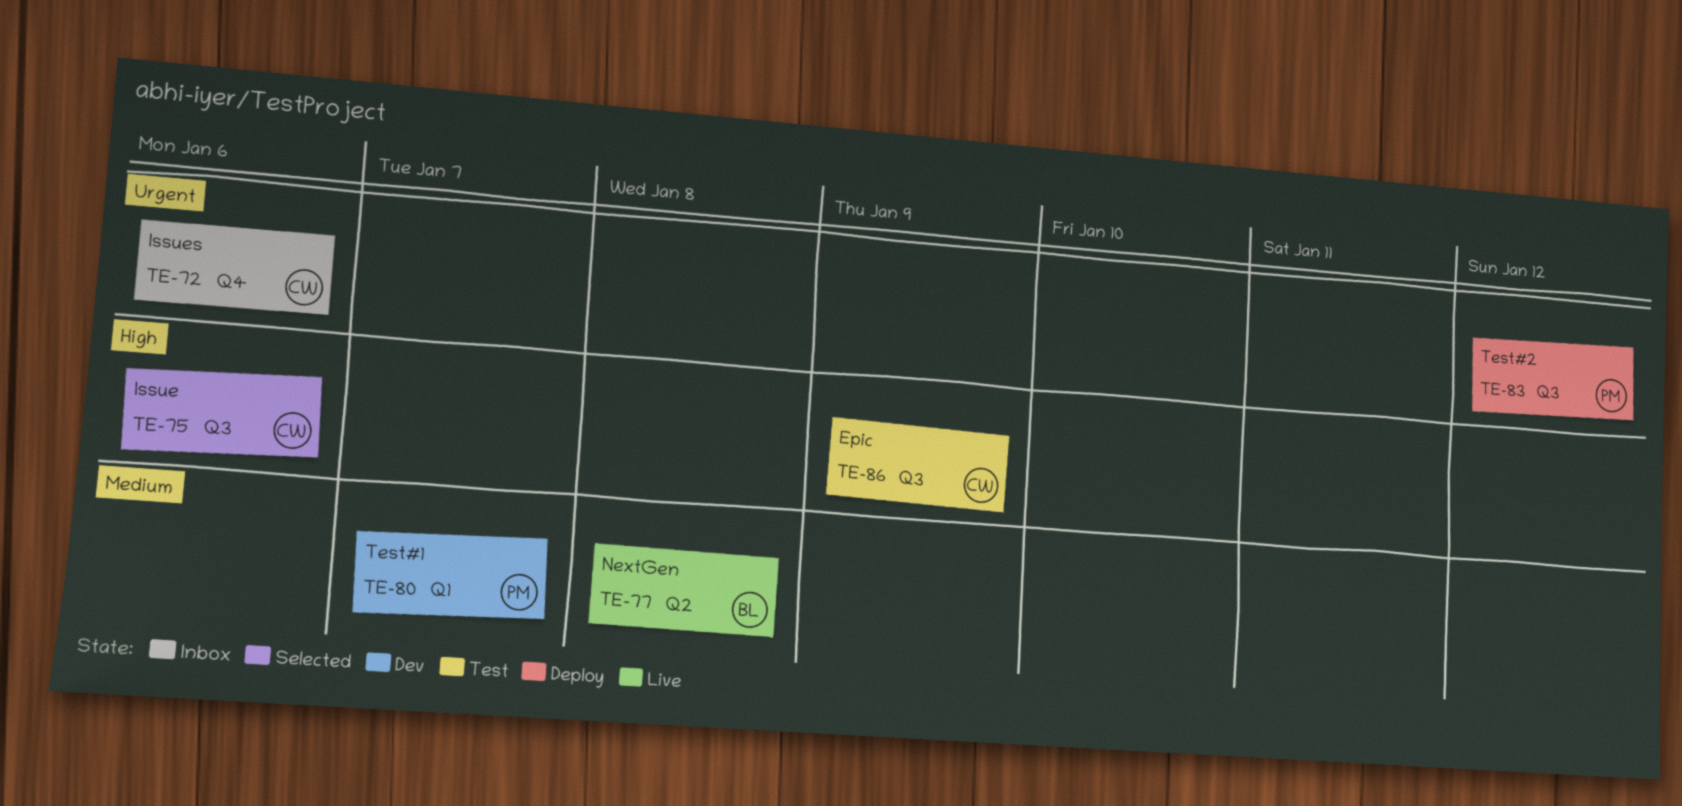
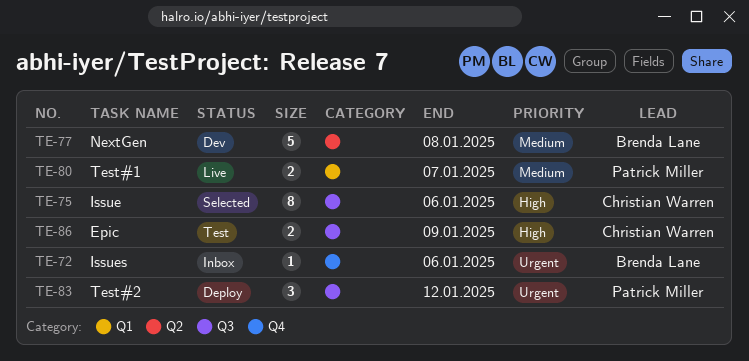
TE-72, owner: Christian Warren -> Brenda Lane
TE-77, status: Live -> Dev
TE-80, status: Dev -> Live

